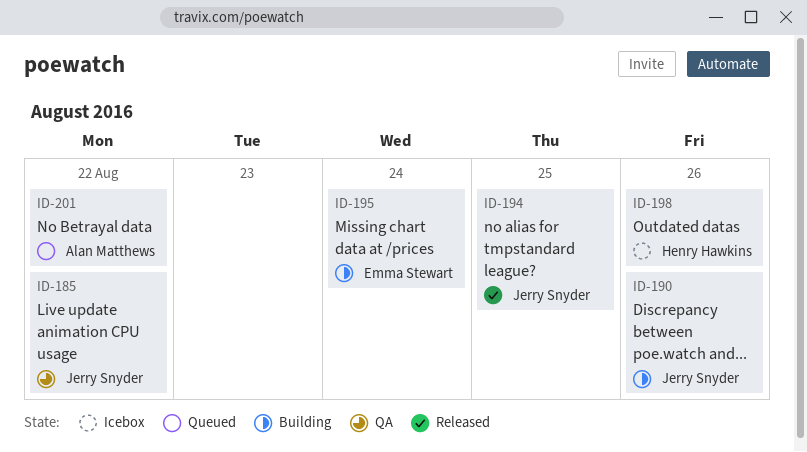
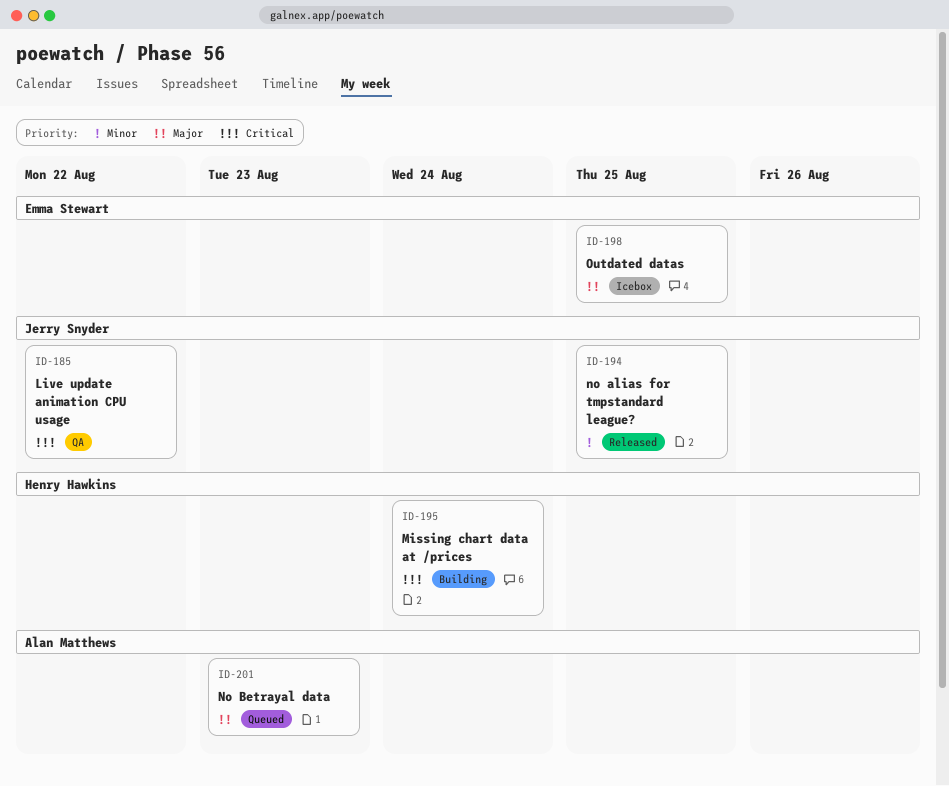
ID-190: present -> none
ID-195, owner: Emma Stewart -> Henry Hawkins
ID-198, owner: Henry Hawkins -> Emma Stewart
ID-198, due: Aug 26 -> Aug 25
ID-201, due: Aug 22 -> Aug 23

